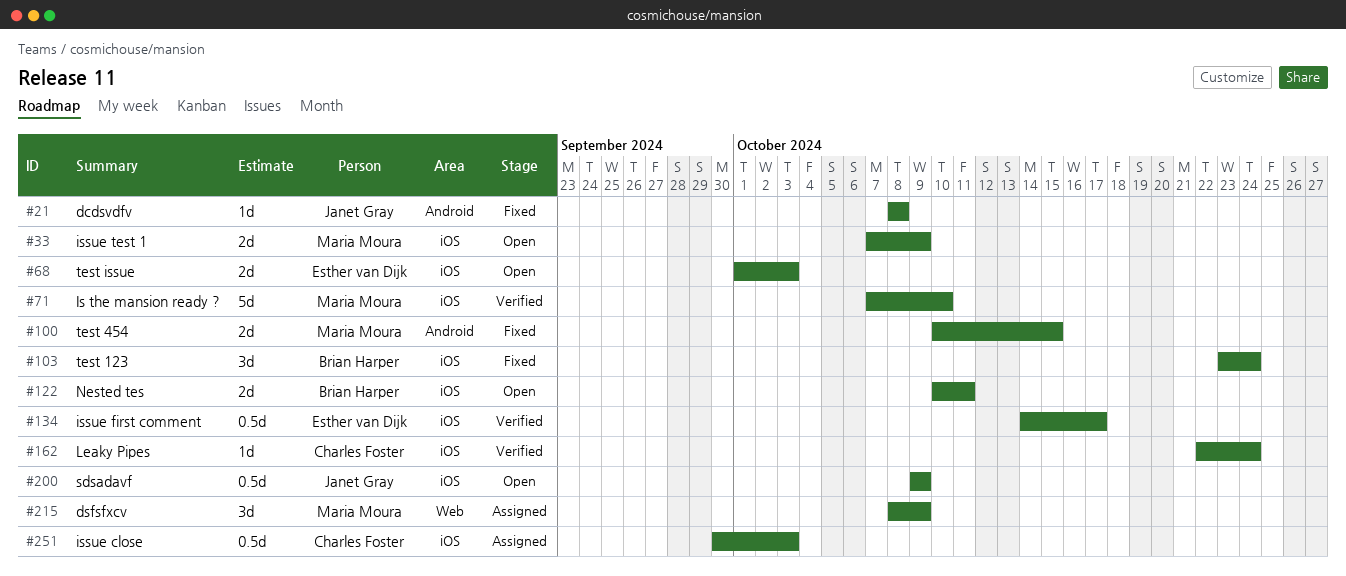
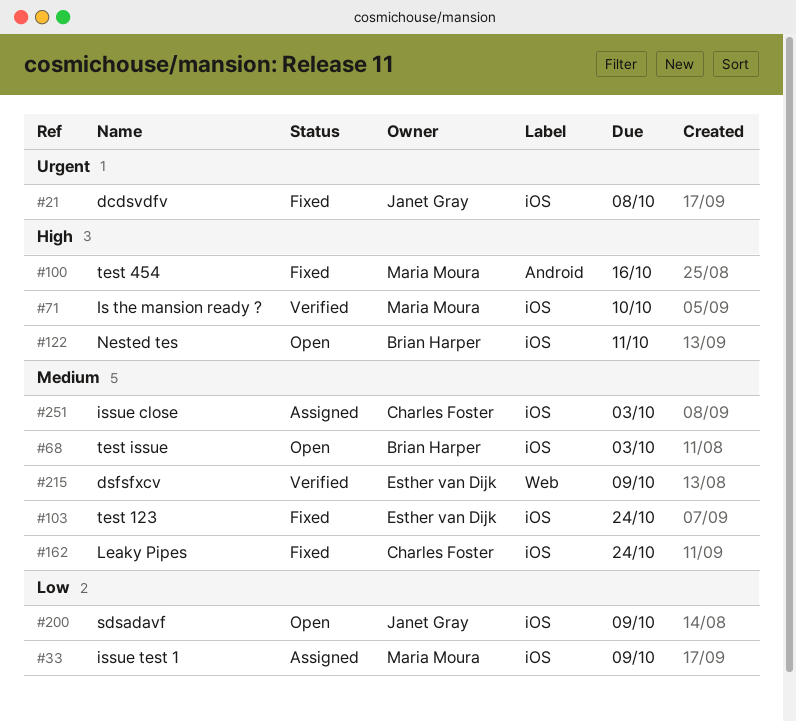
#21, label: Android -> iOS
#33, status: Open -> Assigned
#68, owner: Esther van Dijk -> Brian Harper
#100, due: Oct 15 -> Oct 16
#103, owner: Brian Harper -> Esther van Dijk
#134: present -> none
#162, status: Verified -> Fixed
#215, status: Assigned -> Verified
#215, owner: Maria Moura -> Esther van Dijk

